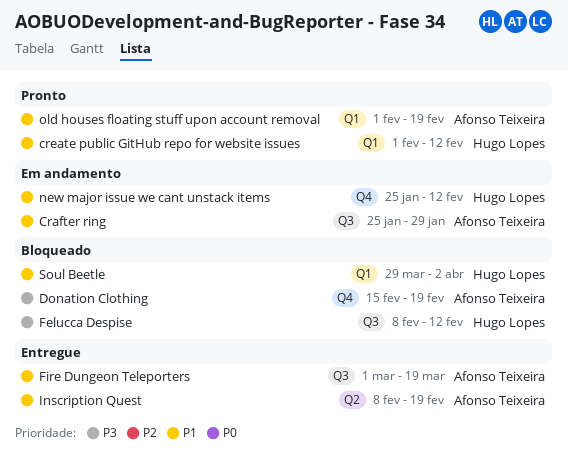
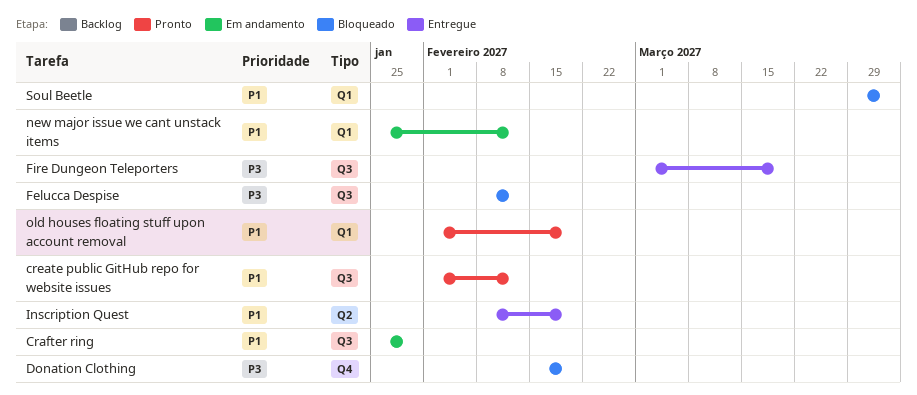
create public GitHub repo for website issues, label: Q1 -> Q3
Fire Dungeon Teleporters, priority: P1 -> P3
new major issue we cant unstack items, label: Q4 -> Q1

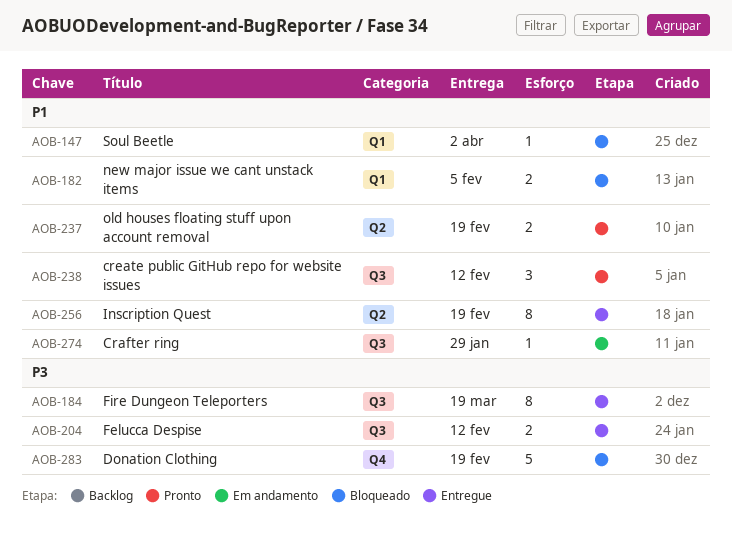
Felucca Despise, status: Bloqueado -> Entregue
new major issue we cant unstack items, status: Em andamento -> Bloqueado
new major issue we cant unstack items, due: Feb 12 -> Feb 5
old houses floating stuff upon account removal, label: Q1 -> Q2

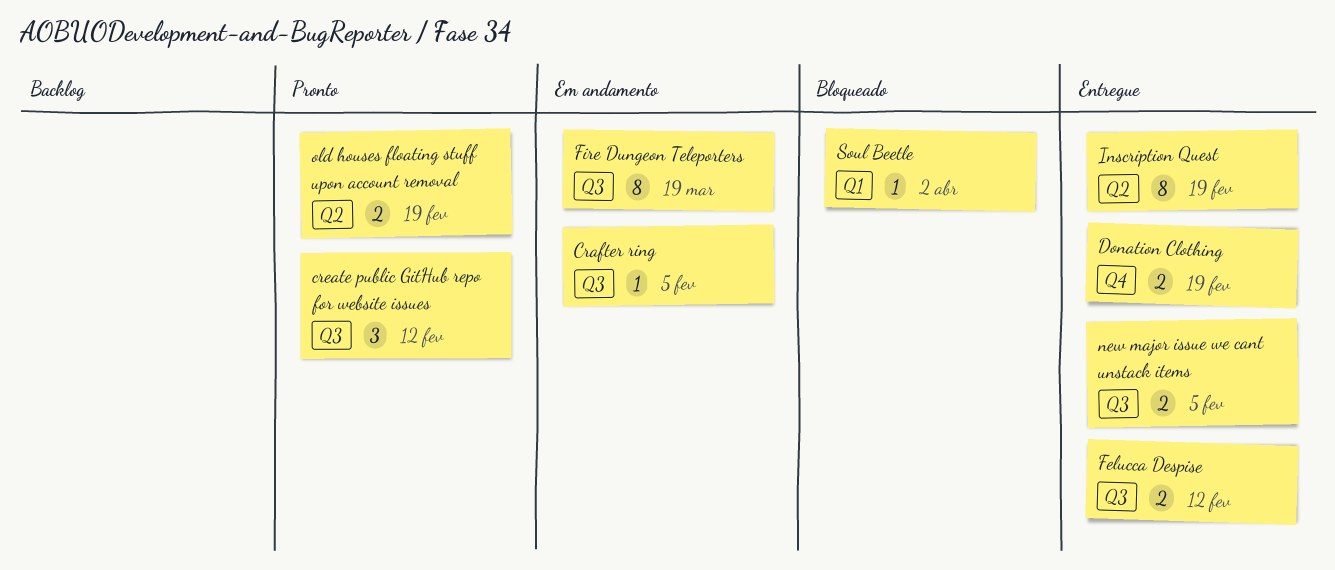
Crafter ring, due: Jan 29 -> Feb 5
Donation Clothing, status: Bloqueado -> Entregue
Donation Clothing, estimate: 5 -> 2
Fire Dungeon Teleporters, status: Entregue -> Em andamento
new major issue we cant unstack items, status: Bloqueado -> Entregue
new major issue we cant unstack items, label: Q1 -> Q3

